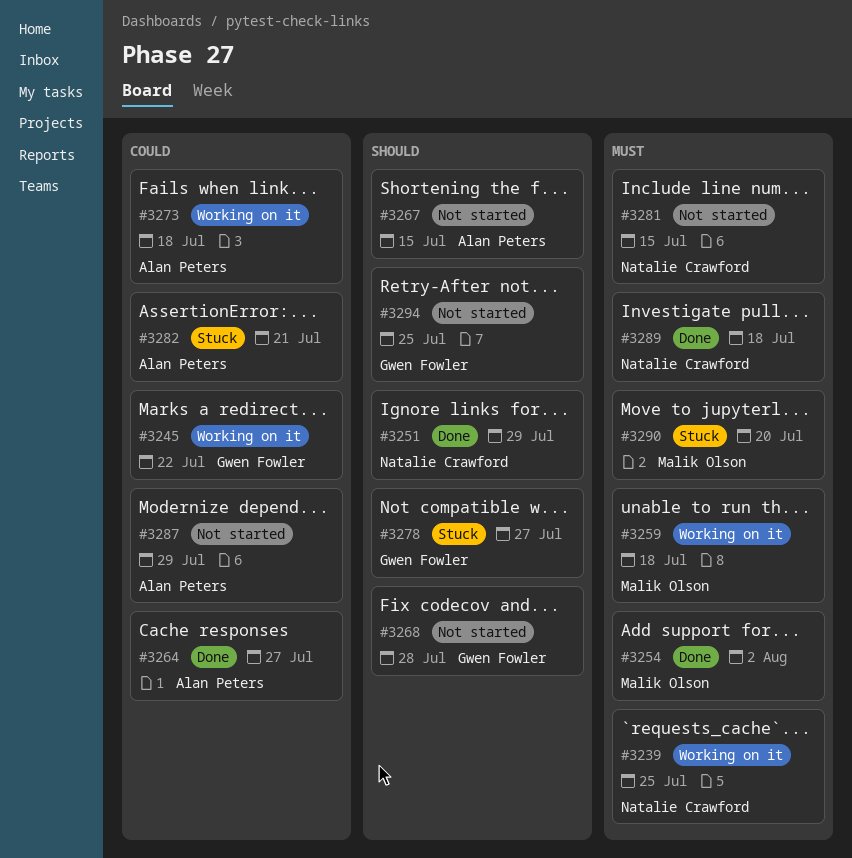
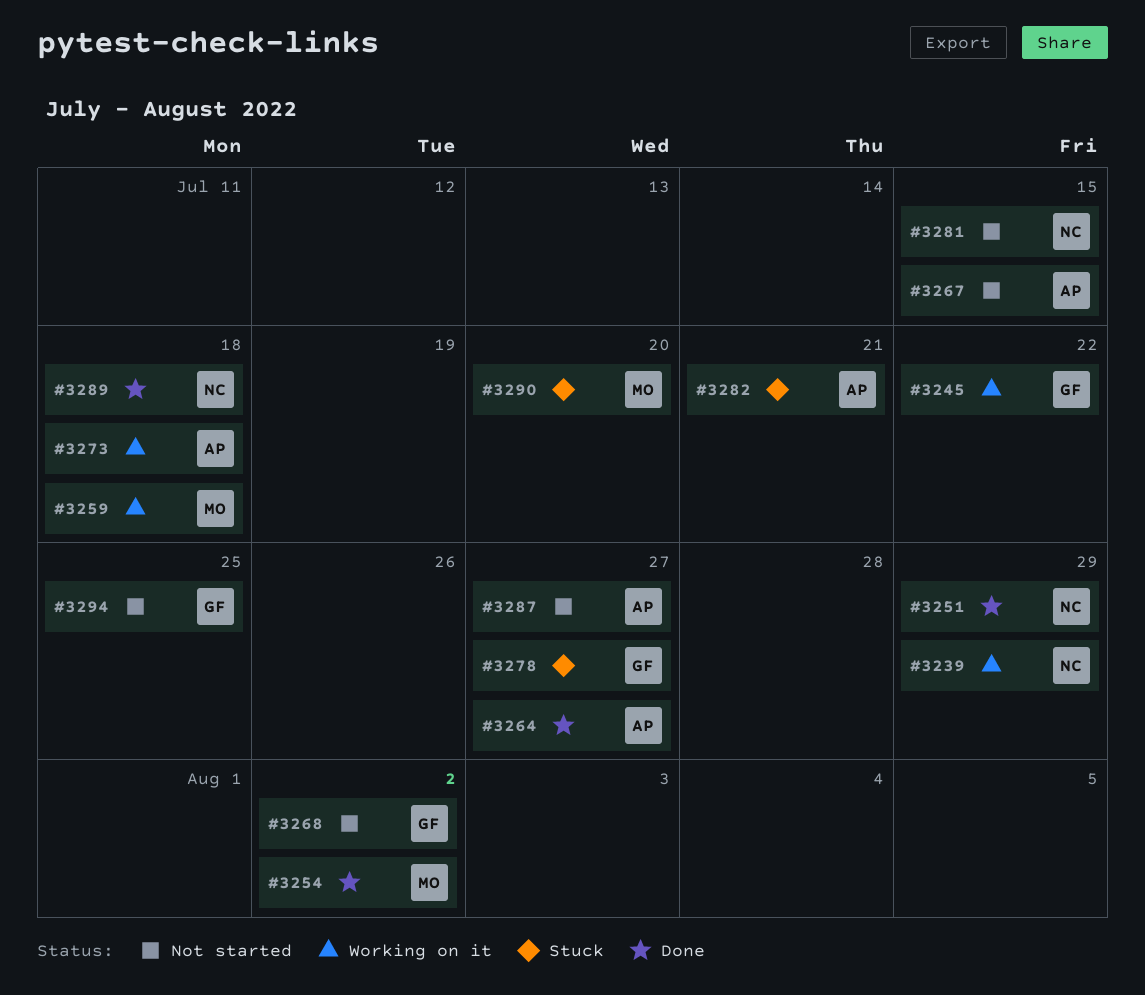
#3239, due: Jul 25 -> Jul 29
#3268, due: Jul 28 -> Aug 2
#3287, due: Jul 29 -> Jul 27

